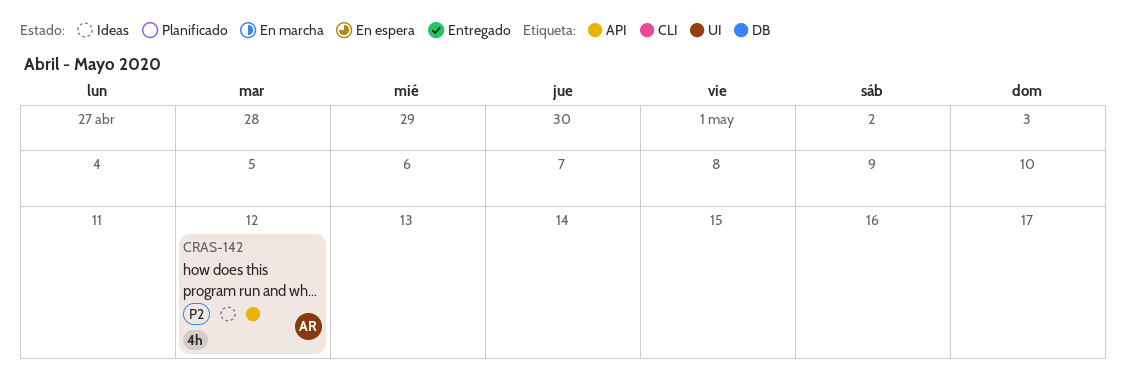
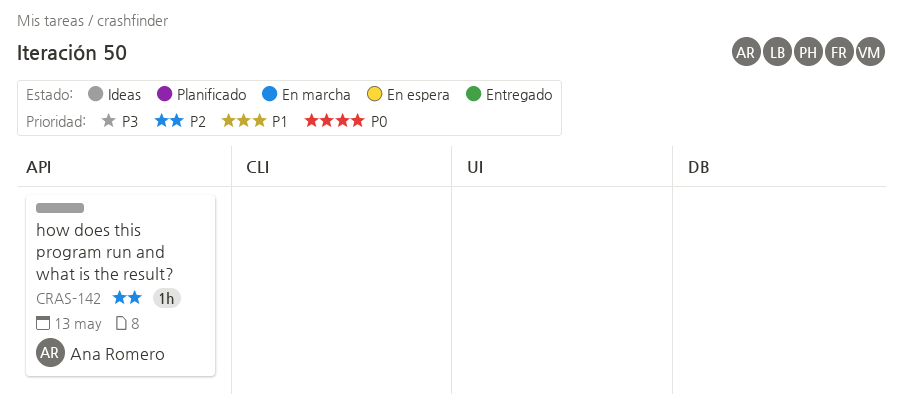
CRAS-142, estimate: 4h -> 1h
CRAS-142, due: May 12 -> May 13

